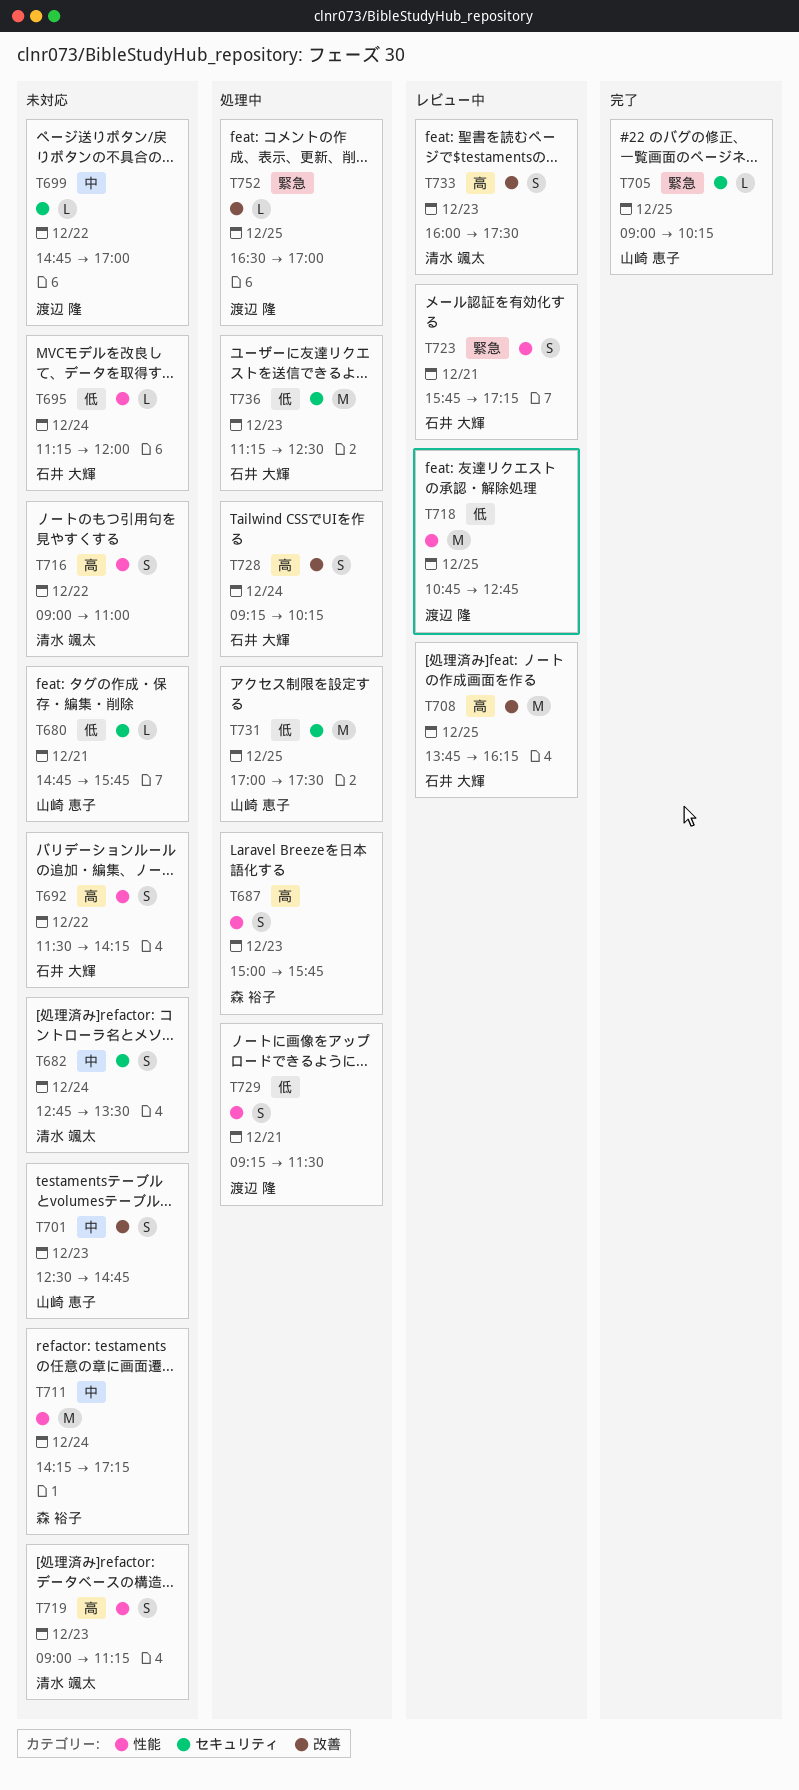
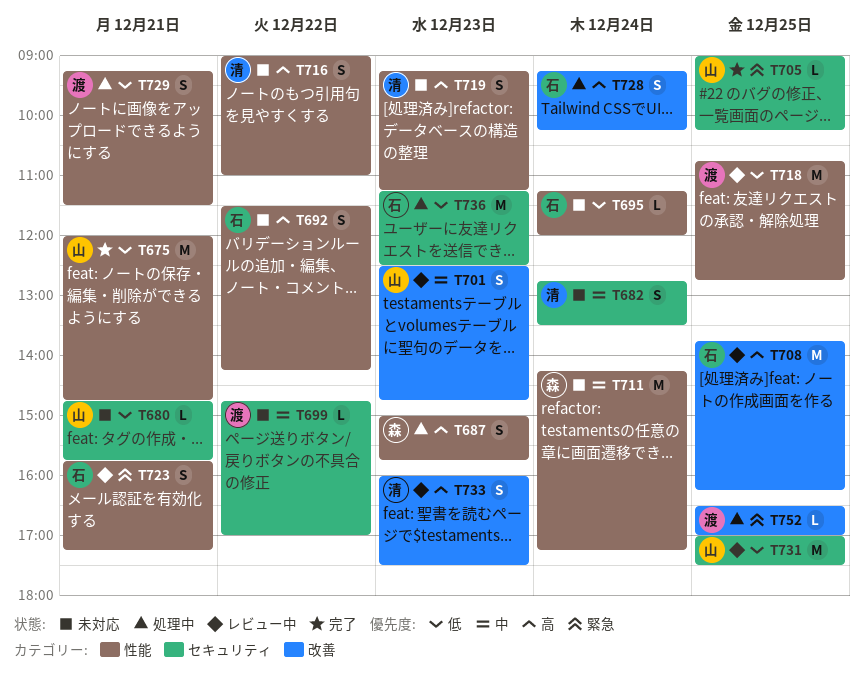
T675: none -> present
T701, status: 未対応 -> レビュー中
T719, begins: 09:00 -> 09:15
T731, status: 処理中 -> レビュー中

